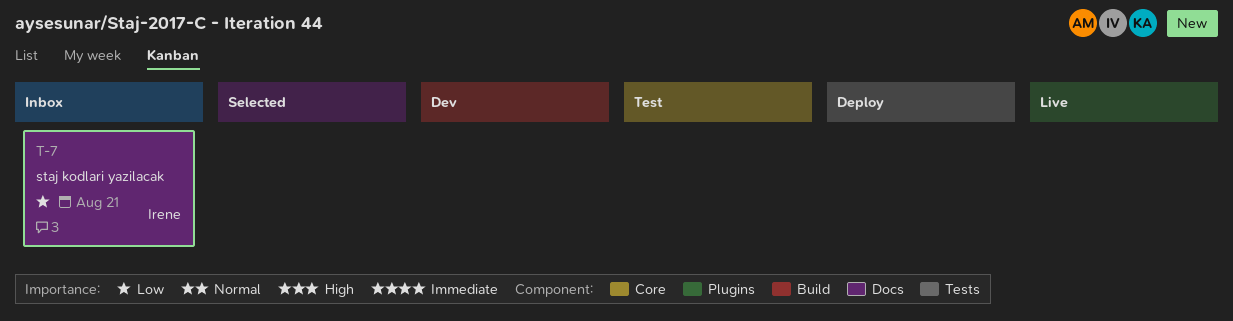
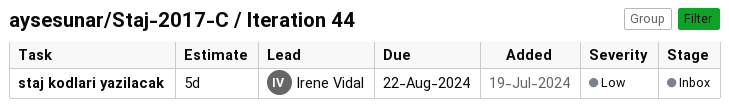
staj kodlari yazilacak, due: Aug 21 -> Aug 22

